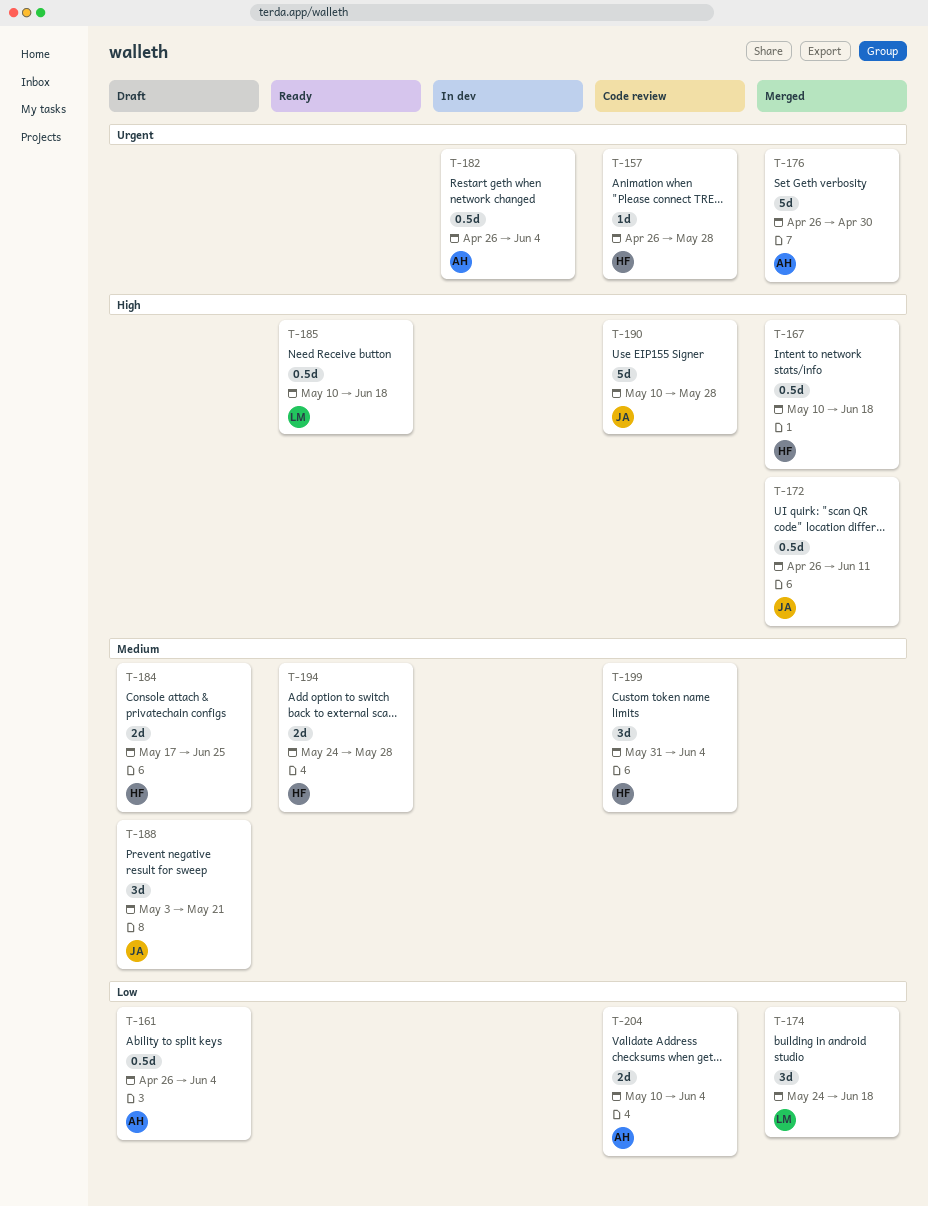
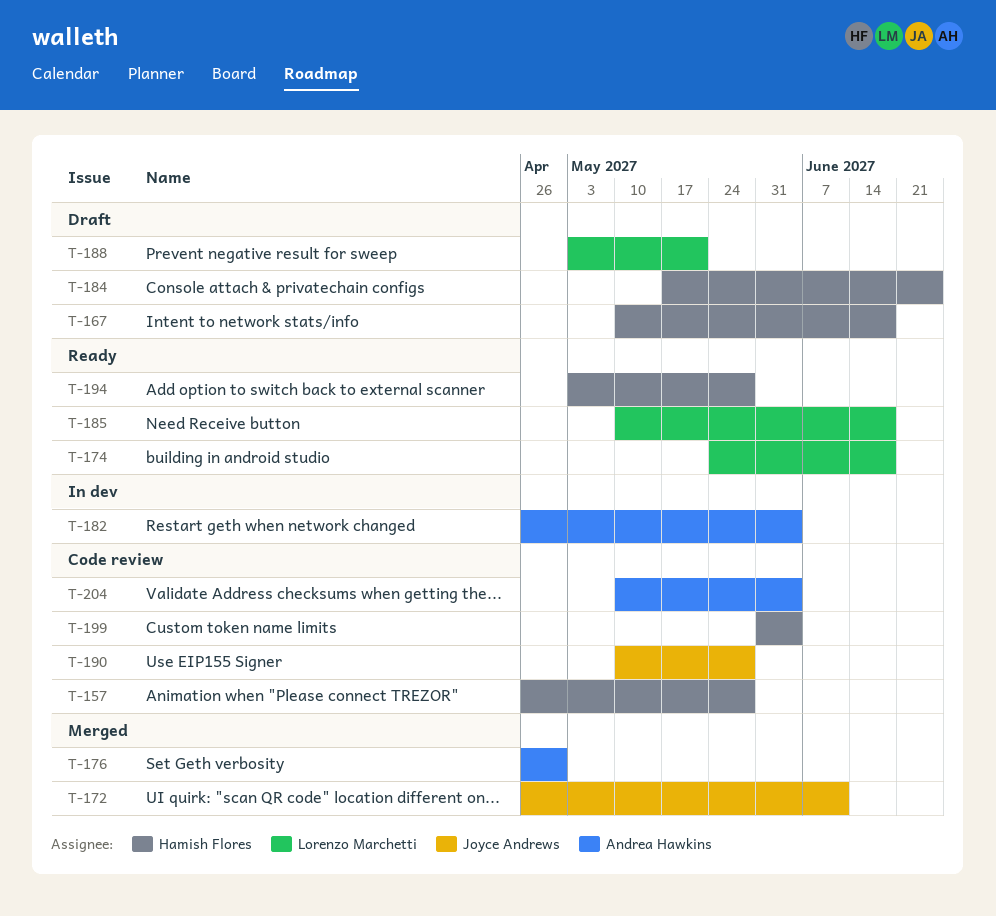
T-161: present -> none
T-167, status: Merged -> Draft
T-174, status: Merged -> Ready
T-188, owner: Joyce Andrews -> Lorenzo Marchetti
T-194, start: May 24 -> May 3

